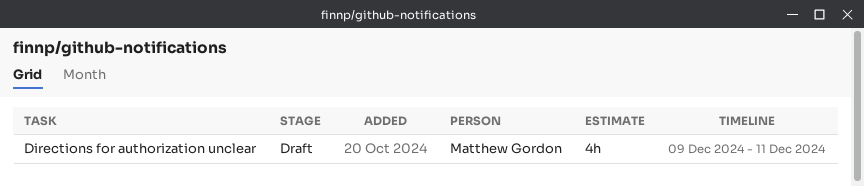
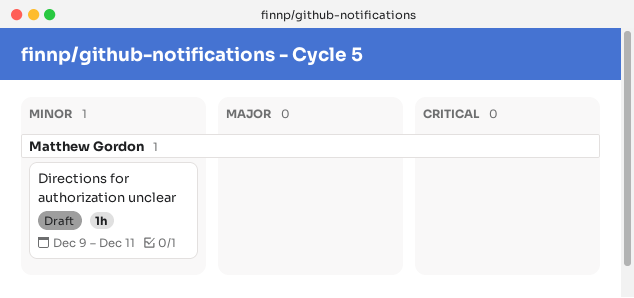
Directions for authorization unclear, estimate: 4h -> 1h

